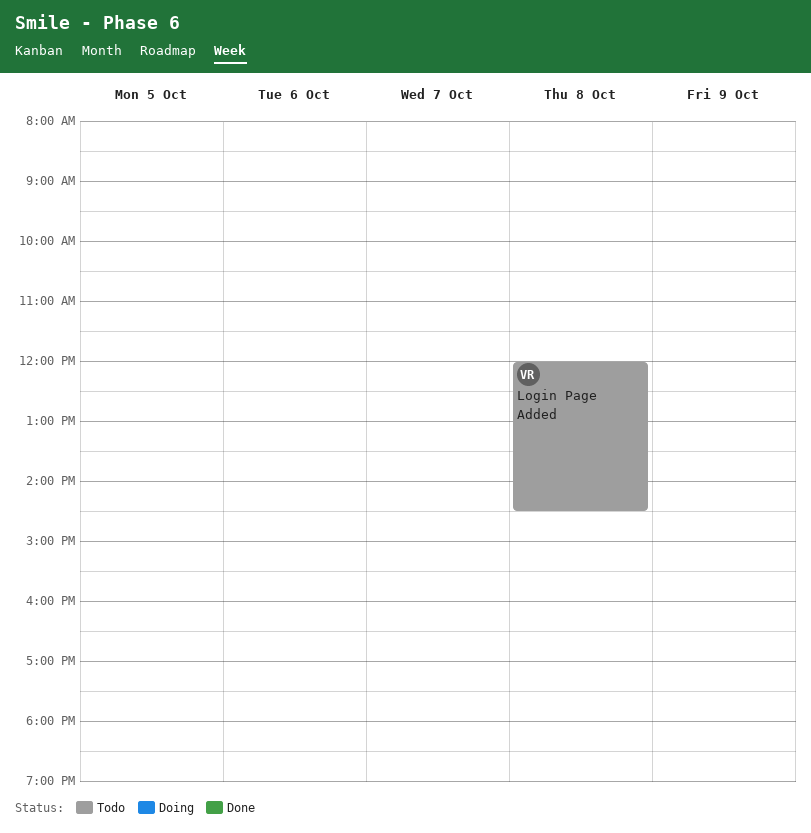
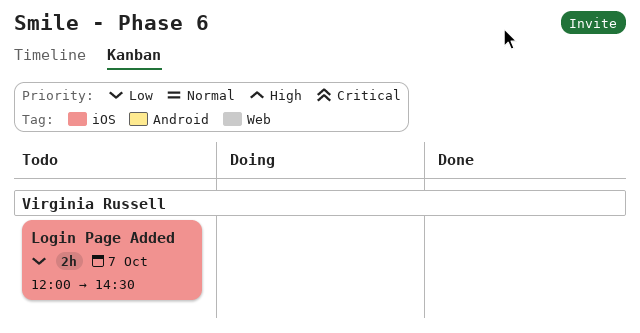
Login Page Added, day: Oct 8 -> Oct 7

